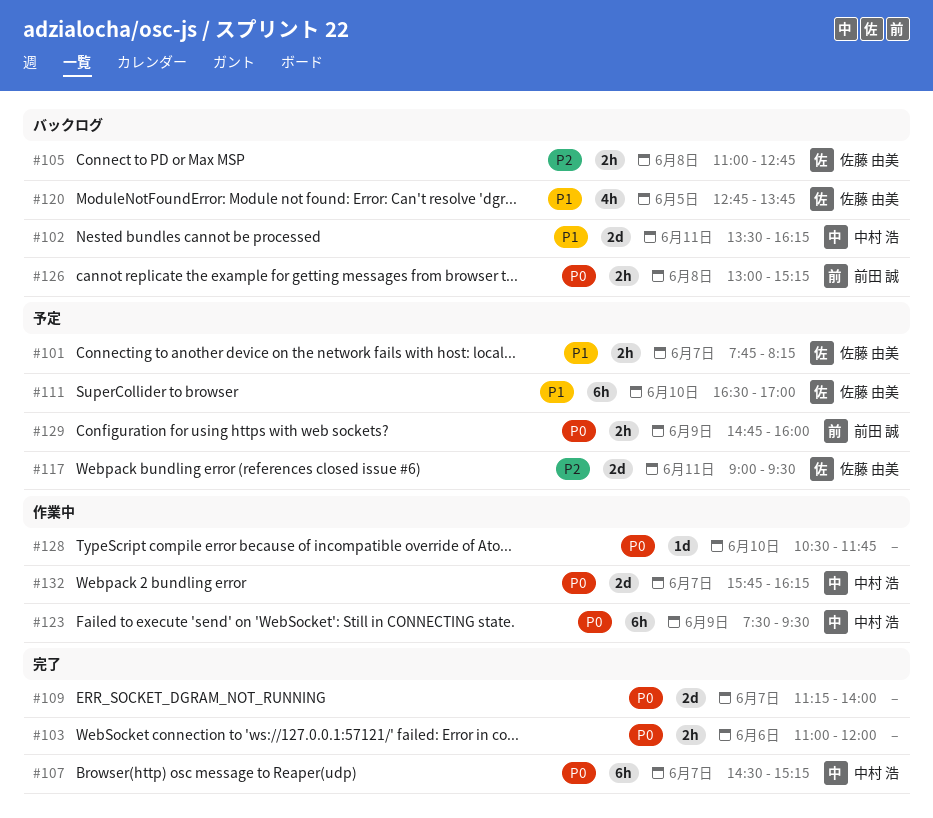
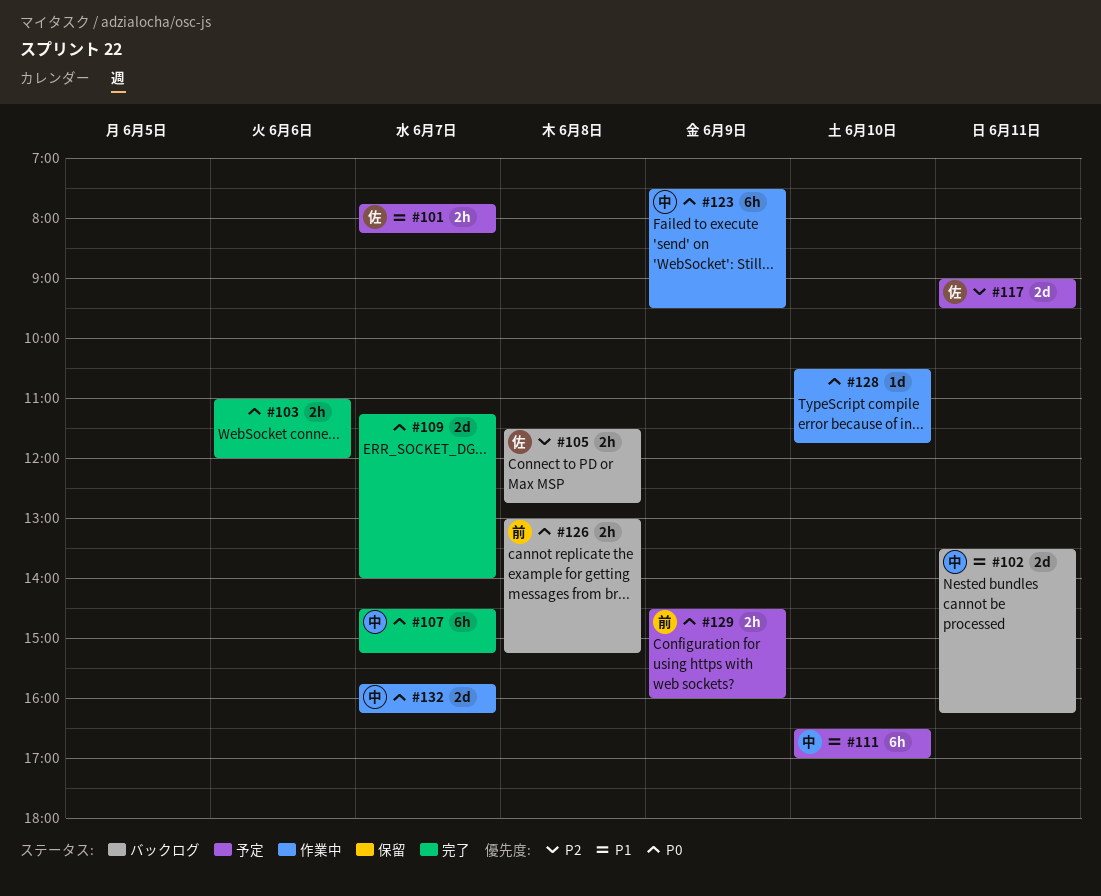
#105, begins: 11:00 -> 11:30
#111, owner: 佐藤 由美 -> 中村 浩
#120: present -> none
#129, begins: 14:45 -> 14:30

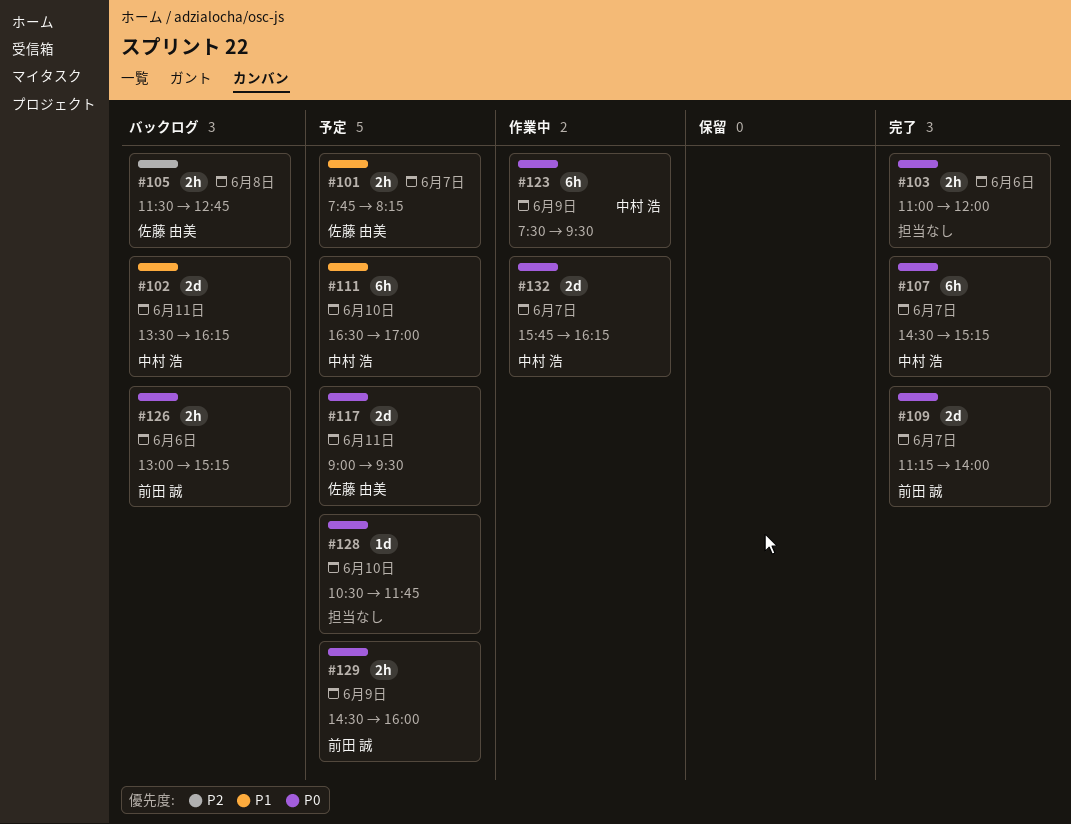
#109, owner: none -> 前田 誠
#117, priority: P2 -> P0
#126, day: Jun 8 -> Jun 6
#128, status: 作業中 -> 予定

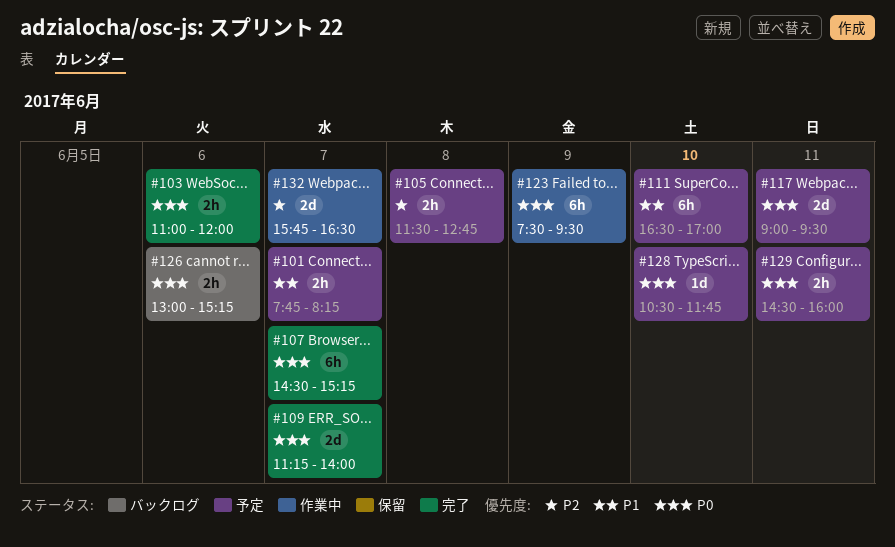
#102: present -> none
#105, status: バックログ -> 予定
#129, day: Jun 9 -> Jun 11
#132, priority: P0 -> P2
#132, ends: 16:15 -> 16:30

